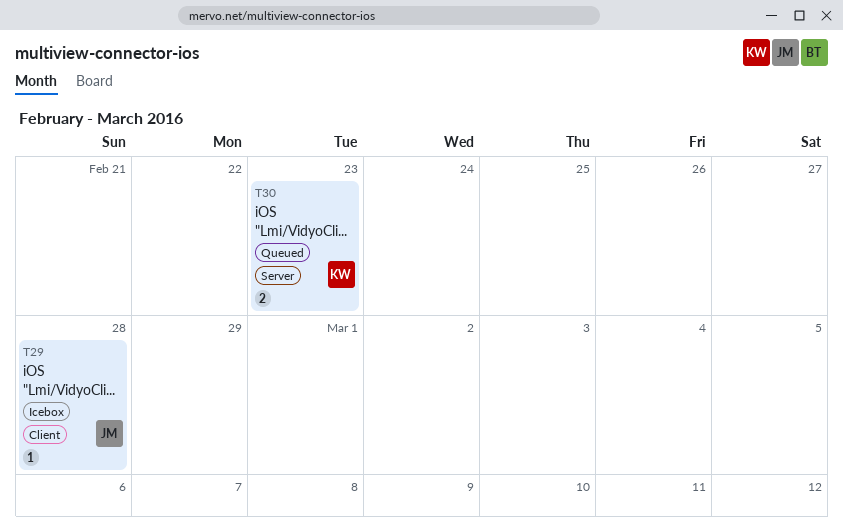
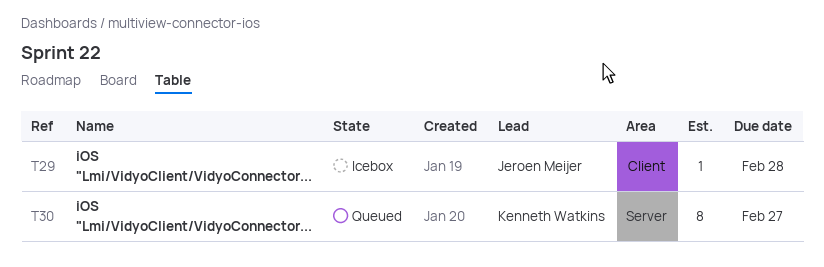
T30, estimate: 2 -> 8
T30, due: Feb 23 -> Feb 27

